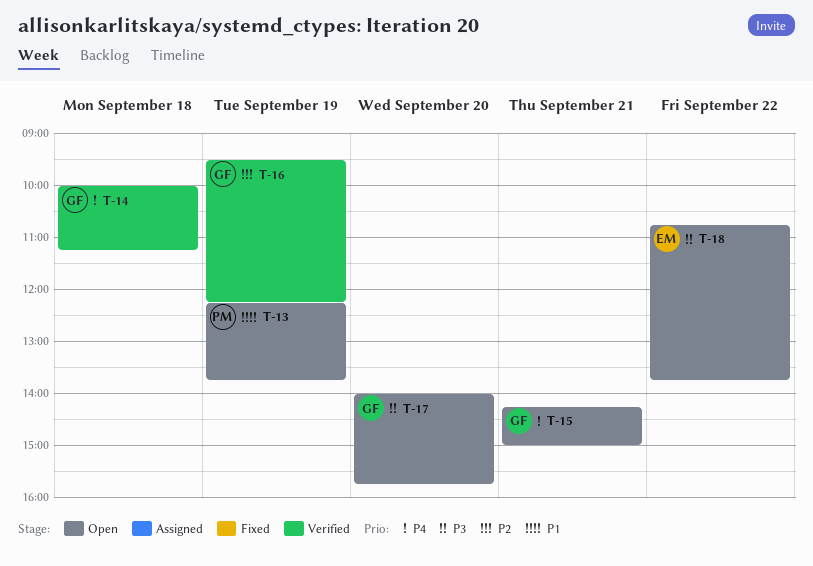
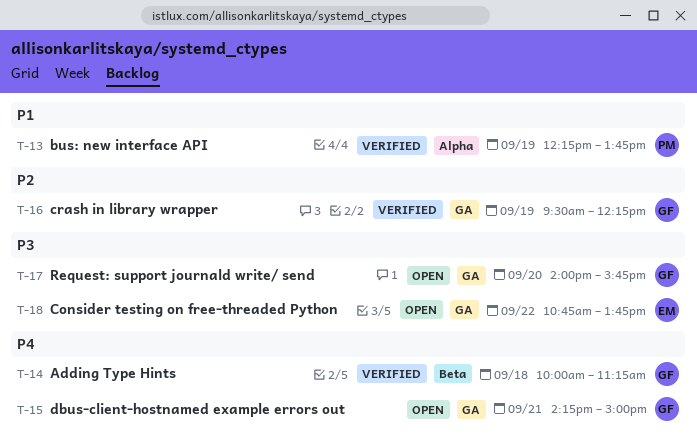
T-13, status: Open -> Verified

